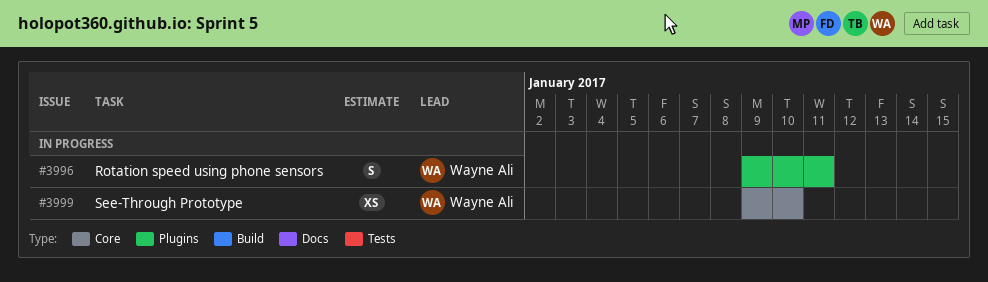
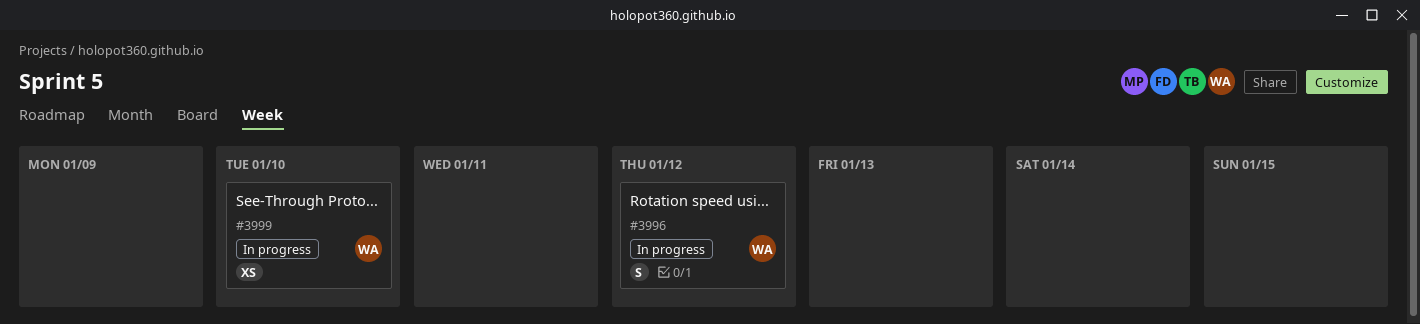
#3996, due: Jan 11 -> Jan 12

